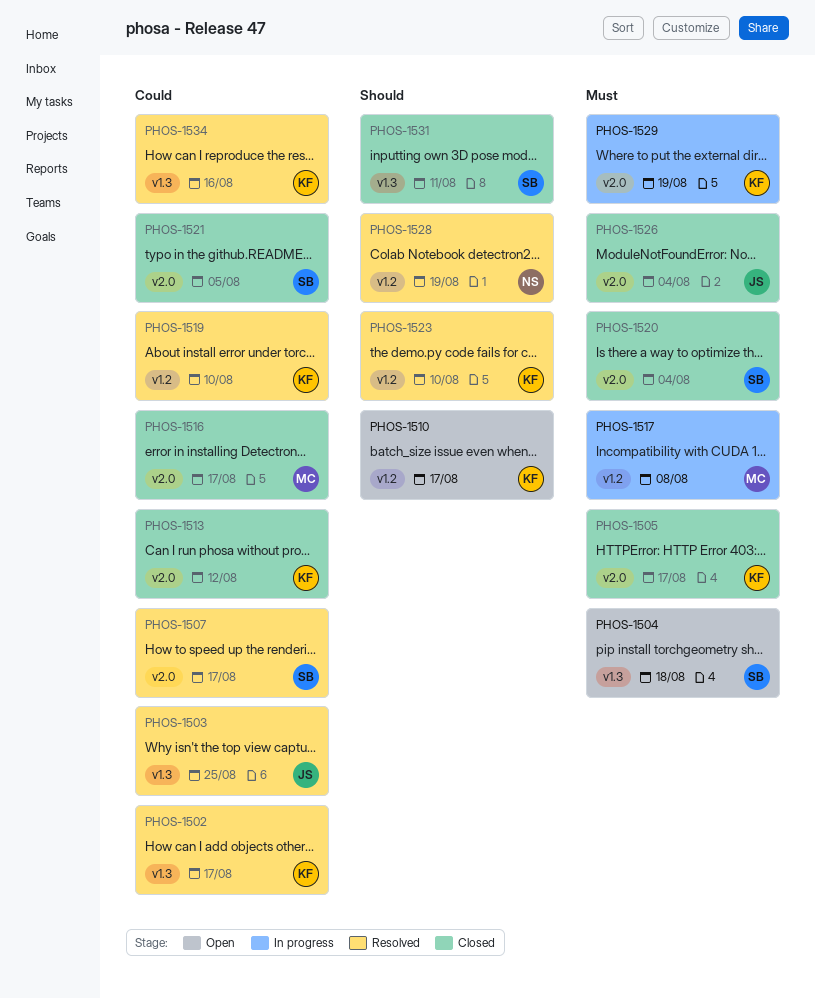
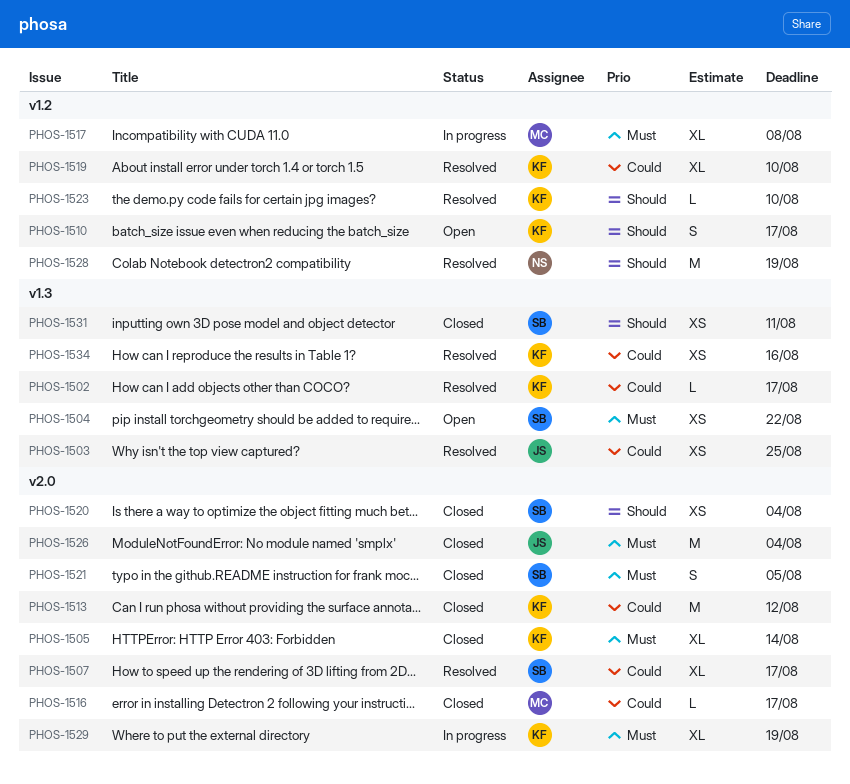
PHOS-1504, due: Aug 18 -> Aug 22
PHOS-1505, due: Aug 17 -> Aug 14
PHOS-1520, priority: Must -> Should
PHOS-1521, priority: Could -> Must

